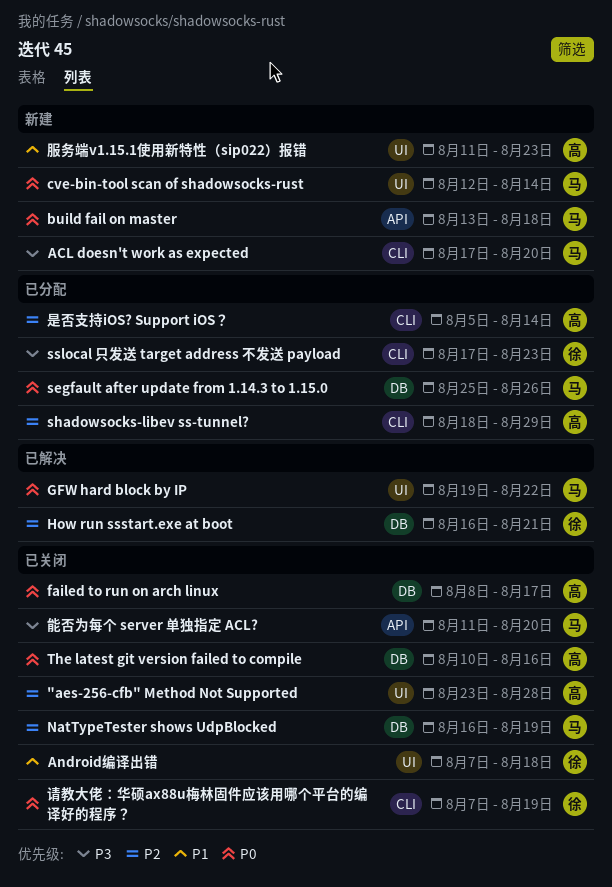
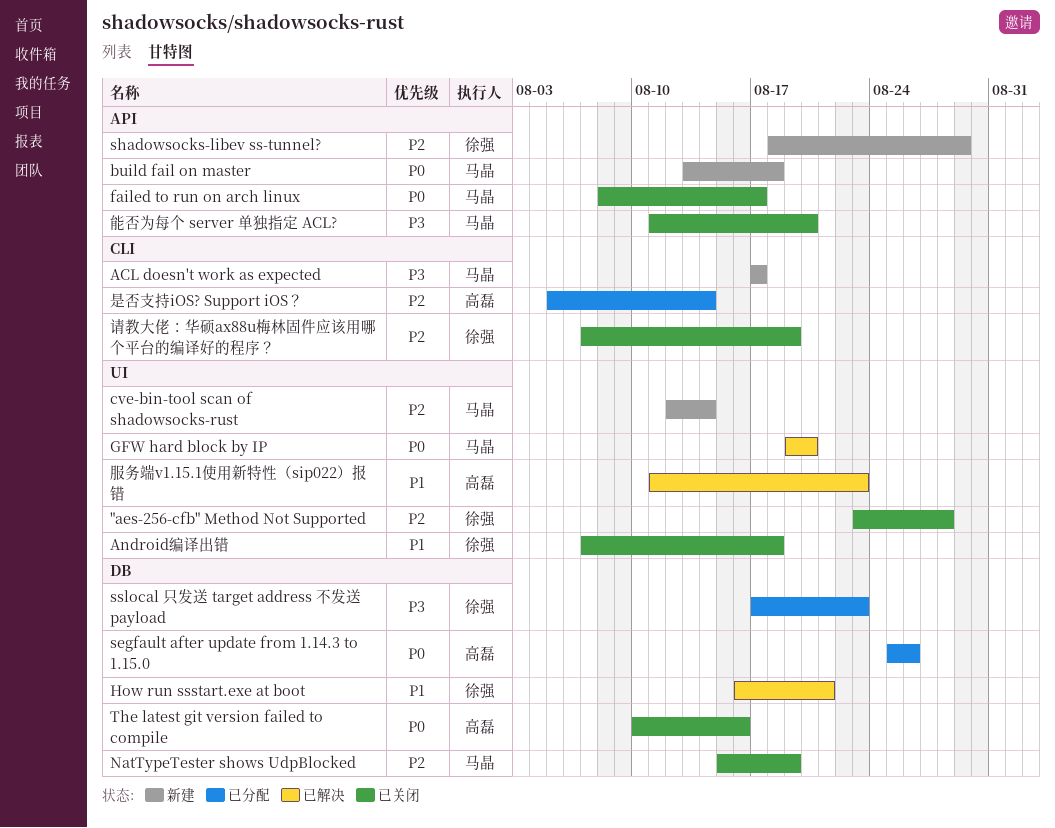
"aes-256-cfb" Method Not Supported, owner: 高磊 -> 徐强
ACL doesn't work as expected, due: Aug 20 -> Aug 17
cve-bin-tool scan of shadowsocks-rust, priority: P0 -> P2
failed to run on arch linux, owner: 高磊 -> 马晶
failed to run on arch linux, label: DB -> API
GFW hard block by IP, due: Aug 22 -> Aug 20
How run ssstart.exe at boot, priority: P2 -> P1
NatTypeTester shows UdpBlocked, start: Aug 16 -> Aug 15
segfault after update from 1.14.3 to 1.15.0, owner: 马晶 -> 高磊
shadowsocks-libev ss-tunnel?, status: 已分配 -> 新建
shadowsocks-libev ss-tunnel?, owner: 高磊 -> 徐强
shadowsocks-libev ss-tunnel?, label: CLI -> API
sslocal 只发送 target address 不发送 payload, label: CLI -> DB
服务端v1.15.1使用新特性（sip022）报错, status: 新建 -> 已解决
请教大佬：华硕ax88u梅林固件应该用哪个平台的编译好的程序？, priority: P0 -> P2

